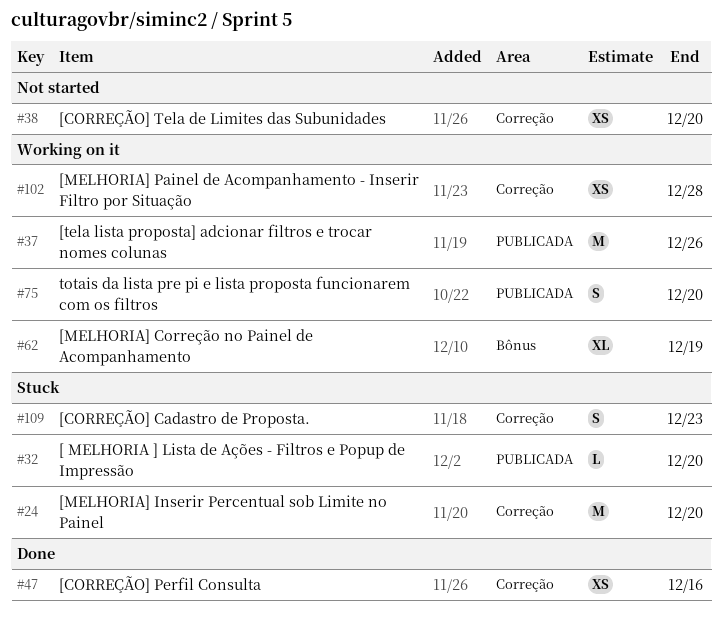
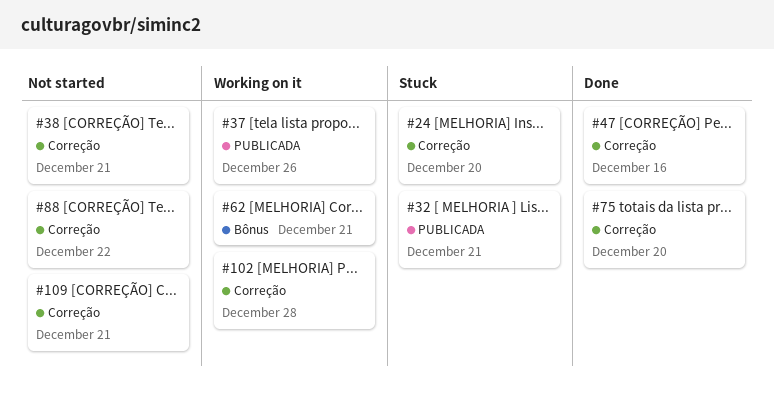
#32, due: Dec 20 -> Dec 21
#38, due: Dec 20 -> Dec 21
#62, due: Dec 19 -> Dec 21
#75, status: Working on it -> Done
#75, label: PUBLICADA -> Correção
#88: none -> present
#109, status: Stuck -> Not started
#109, due: Dec 23 -> Dec 21

